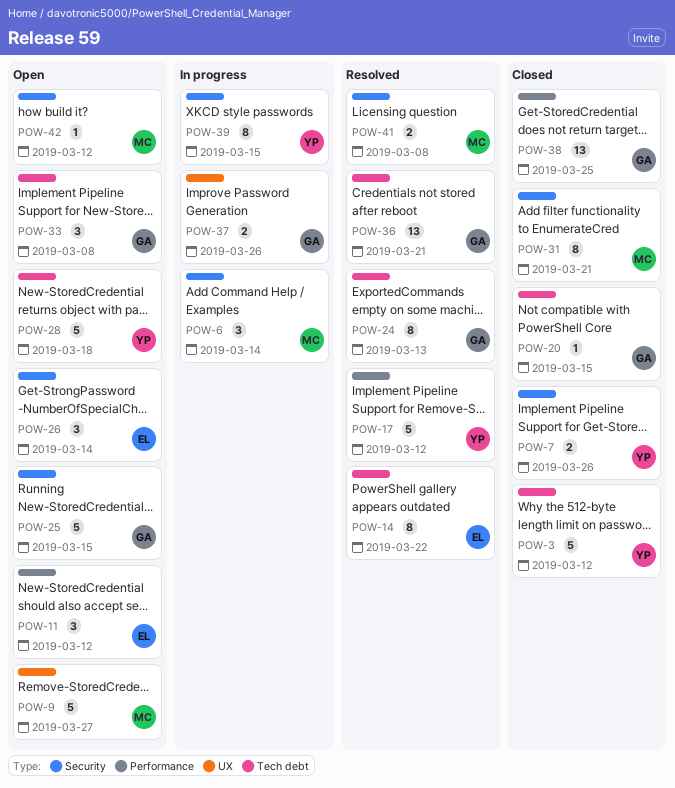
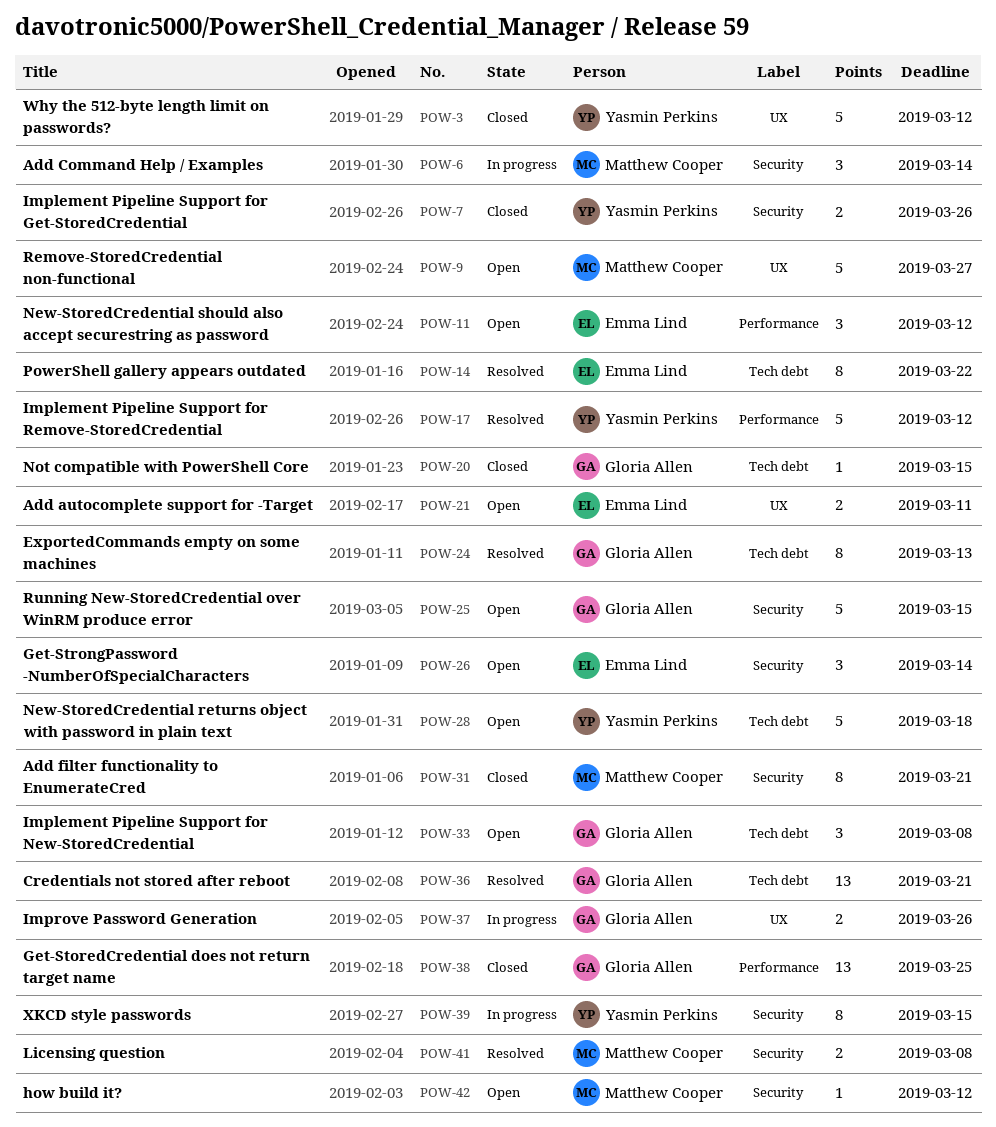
POW-3, label: Tech debt -> UX
POW-21: none -> present

